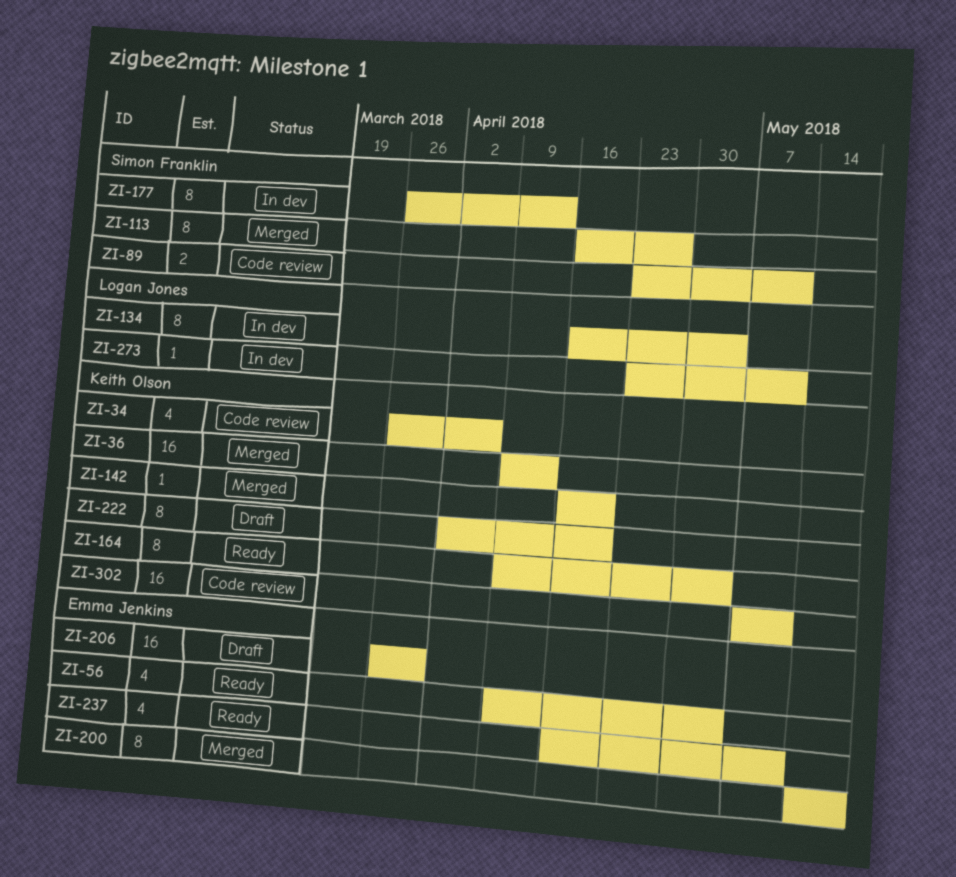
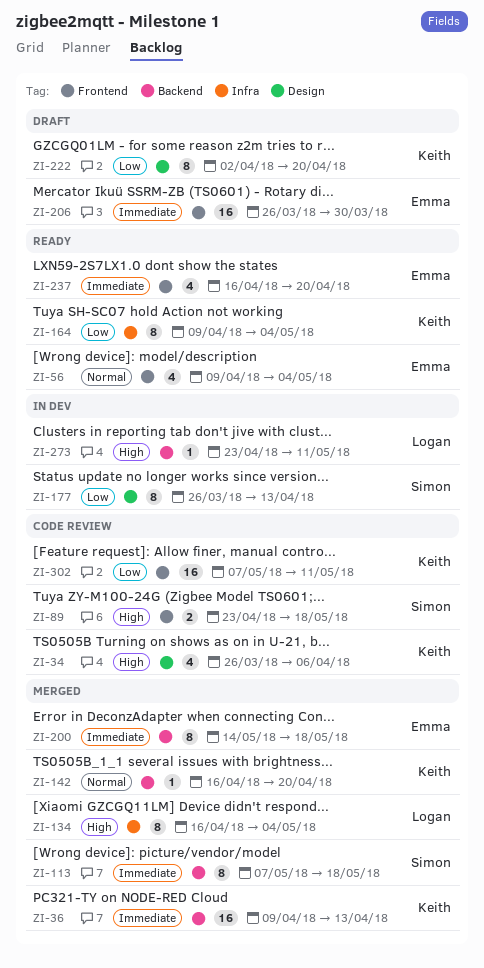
ZI-89, due: May 11 -> May 18
ZI-113, start: Apr 16 -> May 7
ZI-113, due: Apr 27 -> May 18
ZI-134, status: In dev -> Merged
ZI-237, due: May 11 -> Apr 20

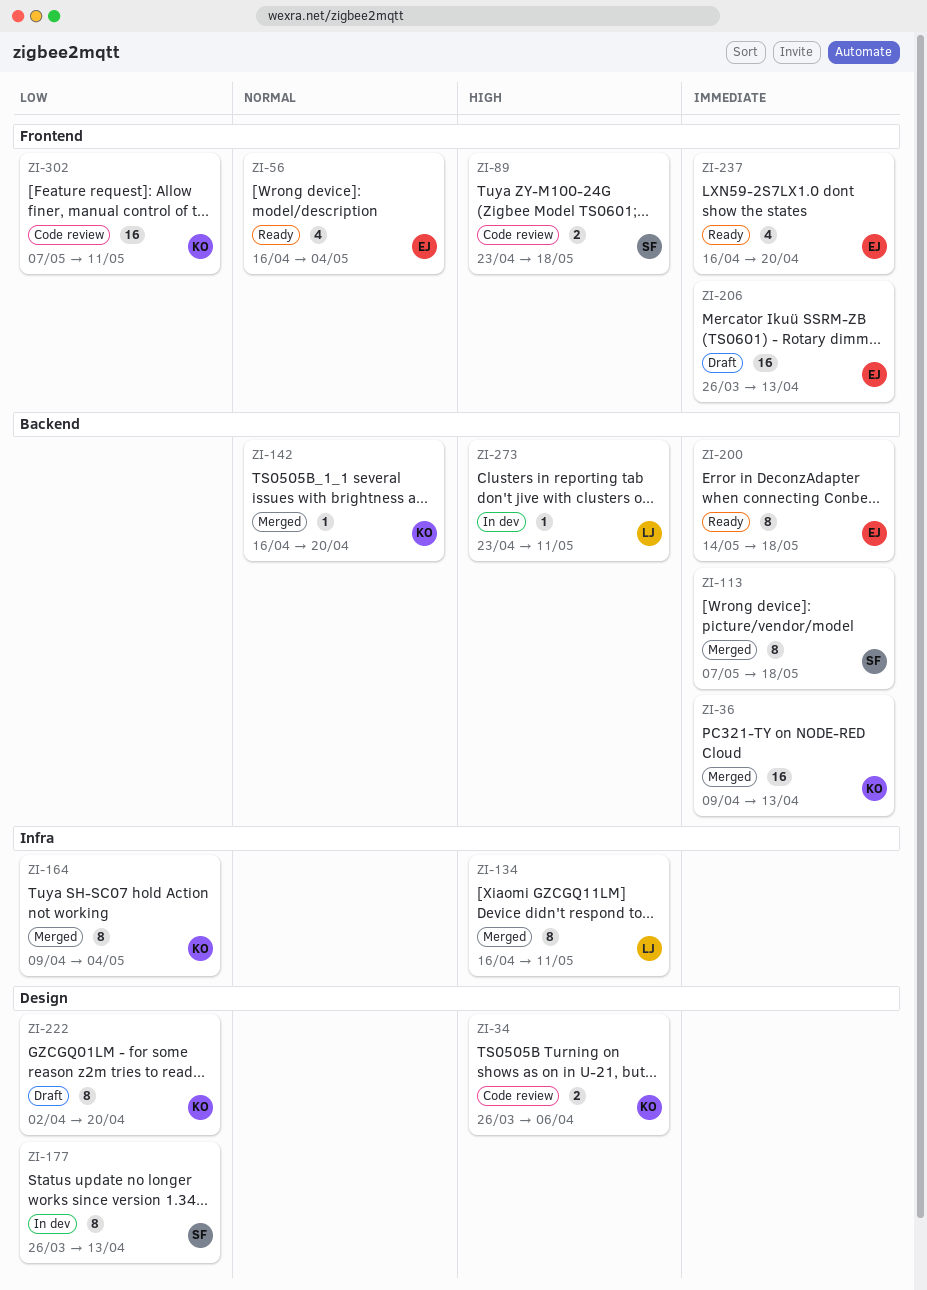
ZI-34, estimate: 4 -> 2
ZI-56, start: Apr 9 -> Apr 16
ZI-134, due: May 4 -> May 11
ZI-164, status: Ready -> Merged
ZI-200, status: Merged -> Ready
ZI-206, due: Mar 30 -> Apr 13

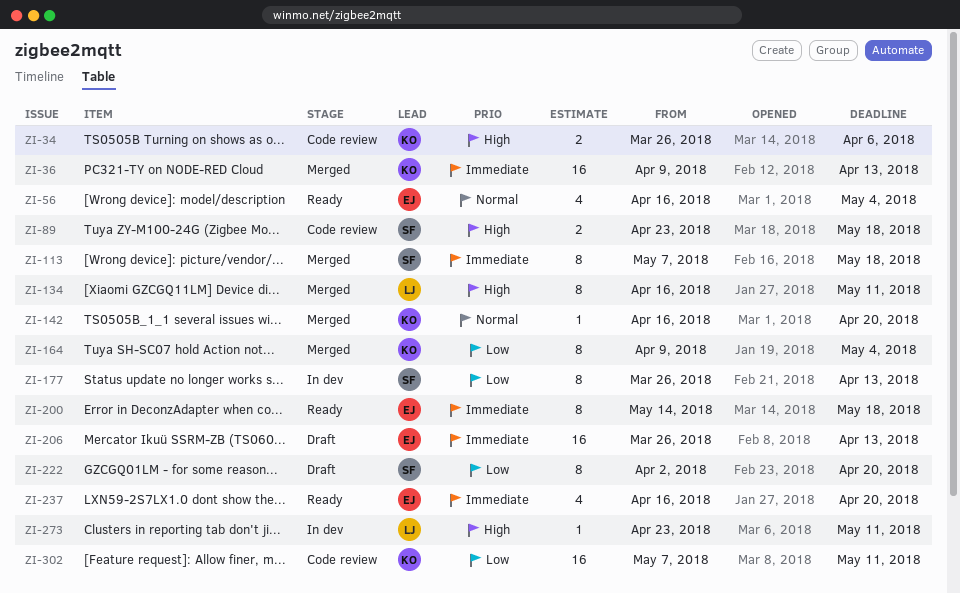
ZI-222, owner: KO -> SF

